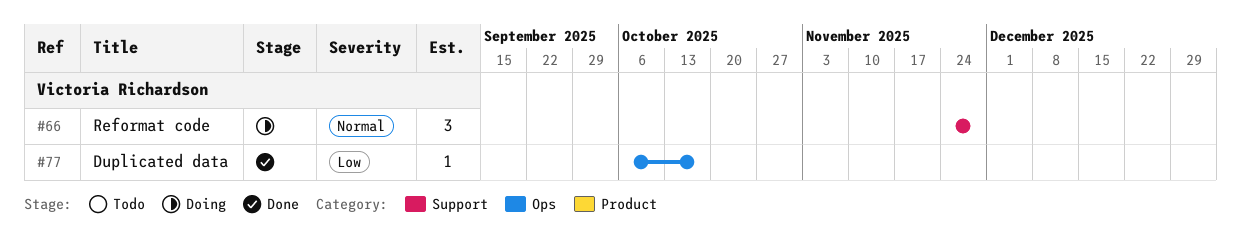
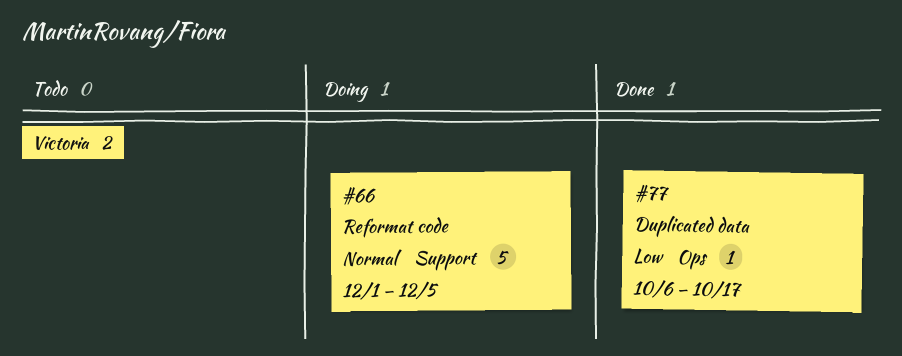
#66, estimate: 3 -> 5
#66, start: Nov 24 -> Dec 1
#66, due: Nov 28 -> Dec 5

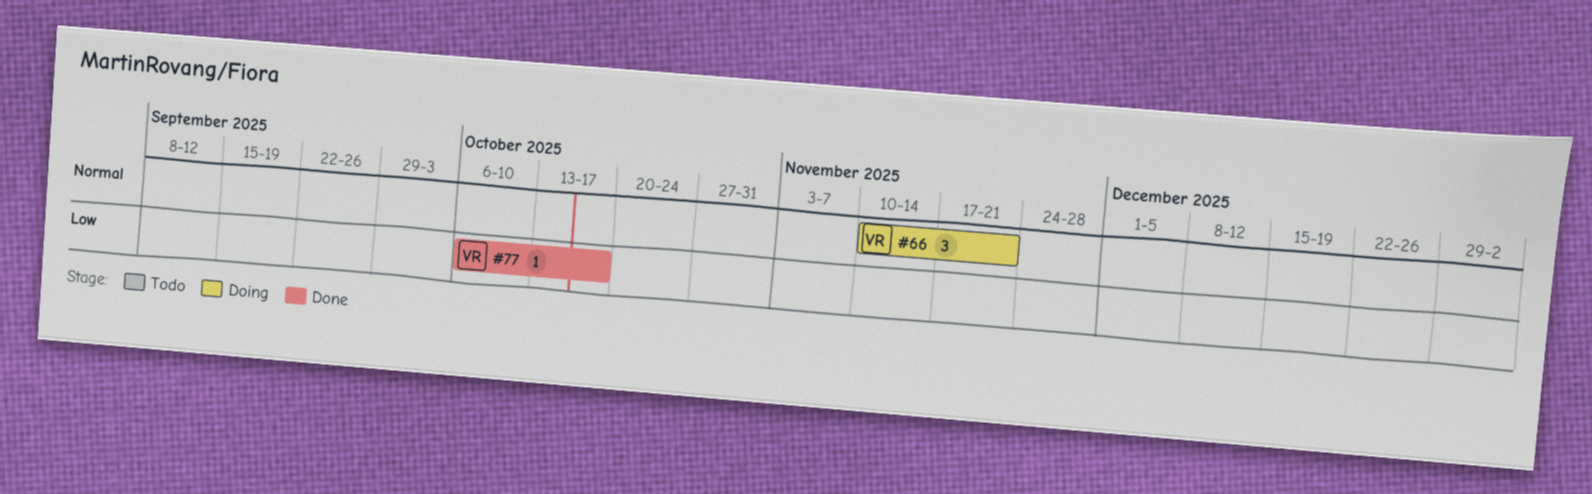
#66, estimate: 5 -> 3
#66, start: Dec 1 -> Nov 10
#66, due: Dec 5 -> Nov 21

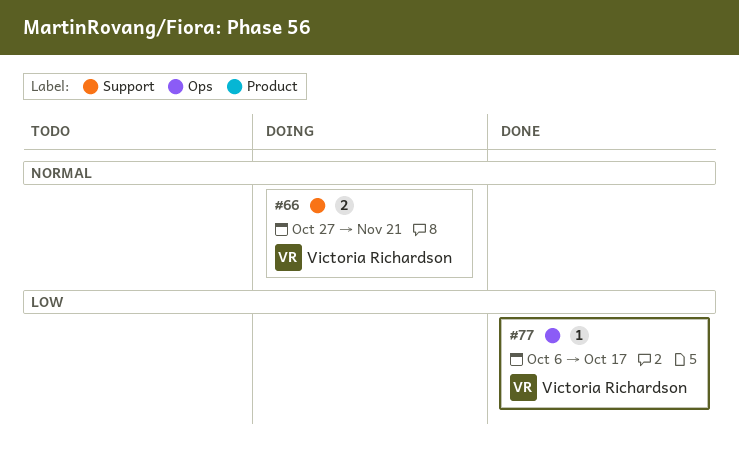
#66, estimate: 3 -> 2
#66, start: Nov 10 -> Oct 27

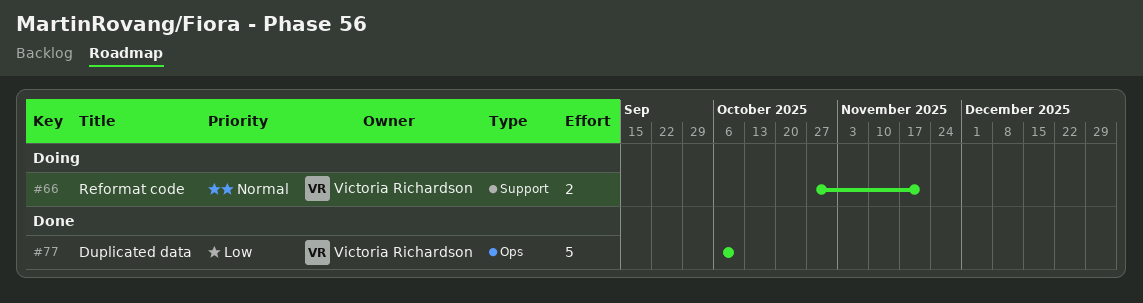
#77, estimate: 1 -> 5
#77, due: Oct 17 -> Oct 10

